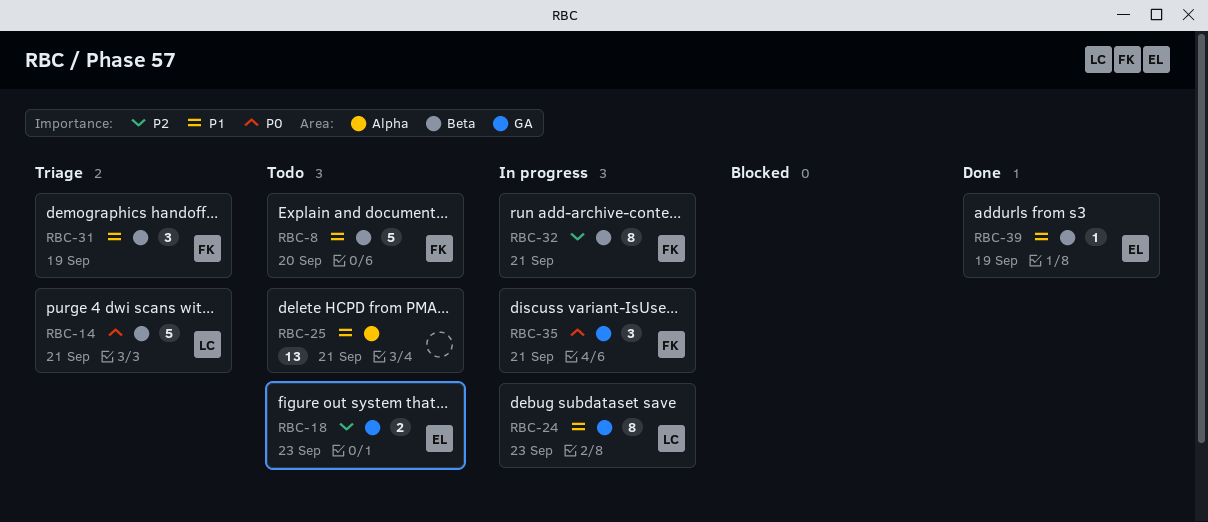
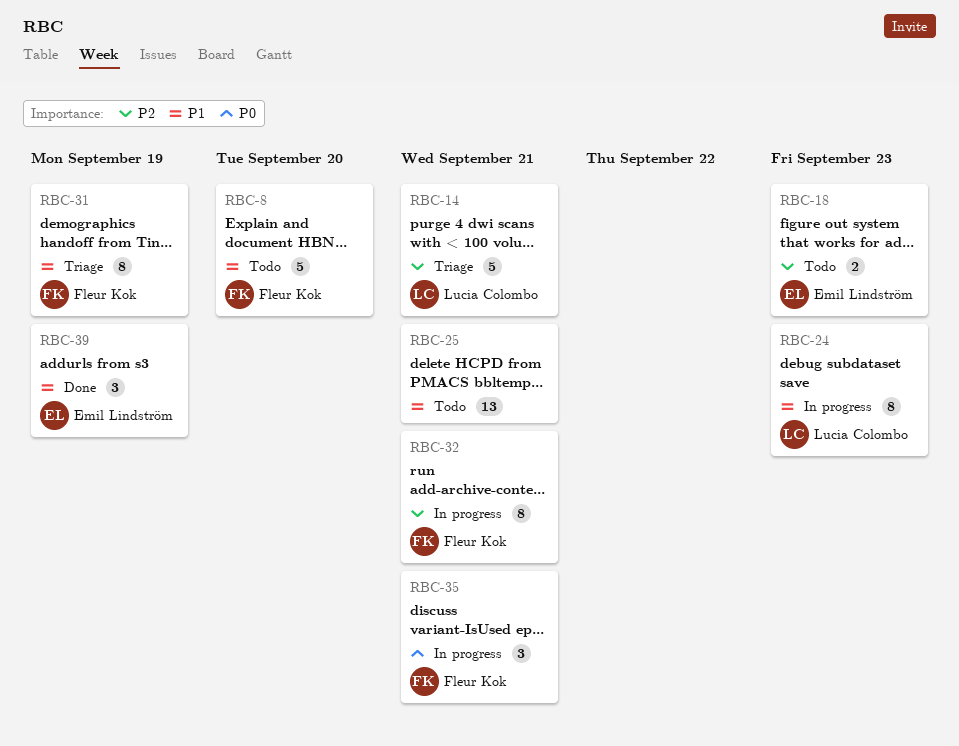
RBC-14, priority: P0 -> P2
RBC-31, estimate: 3 -> 8
RBC-39, estimate: 1 -> 3

